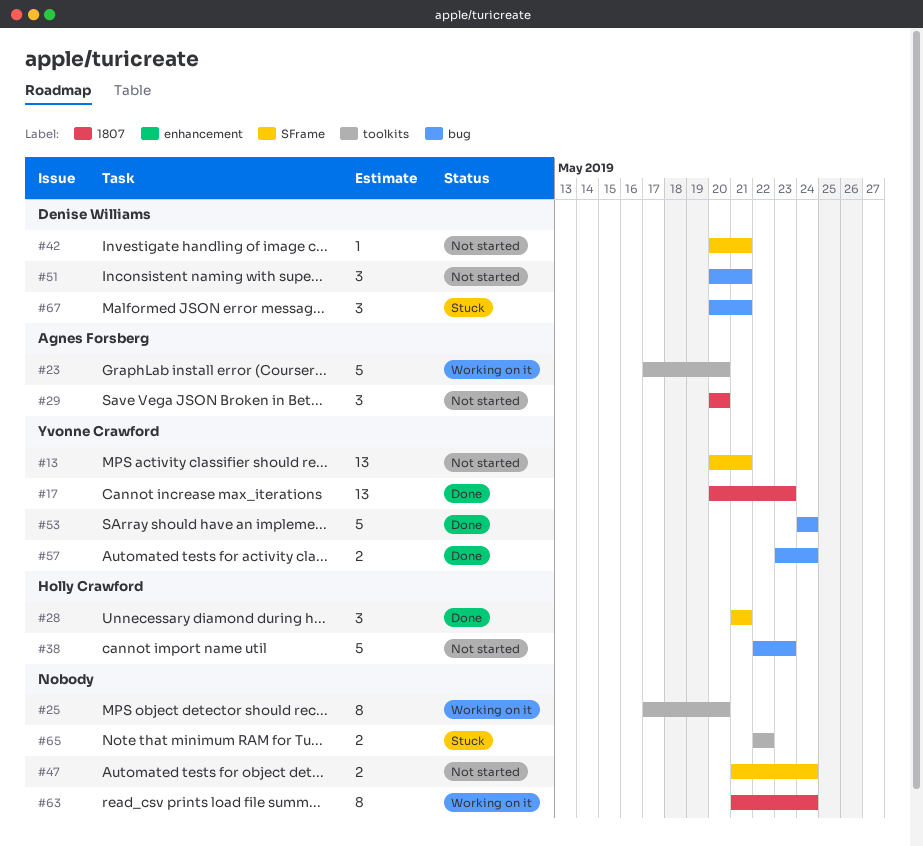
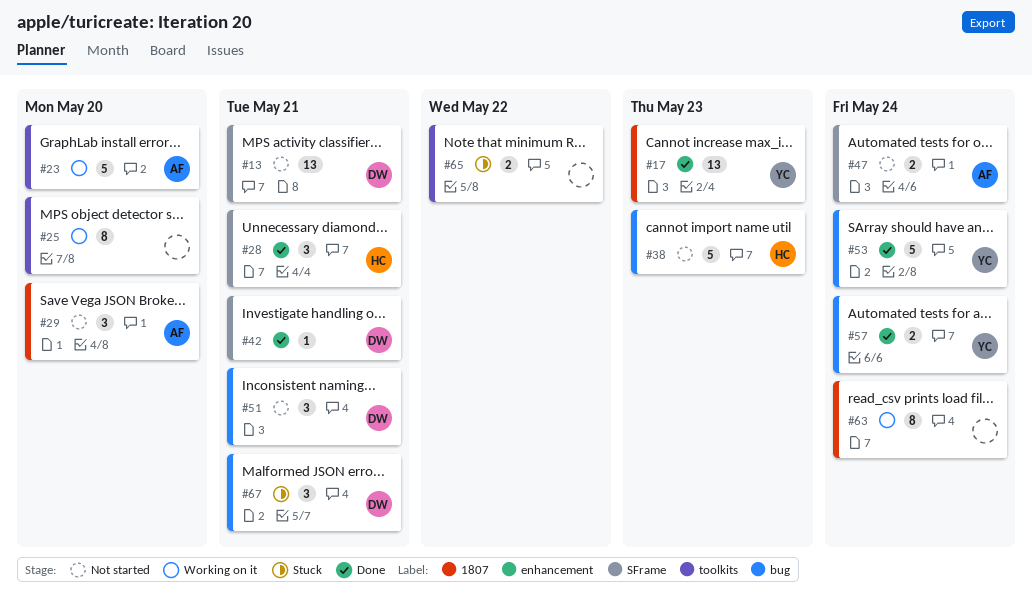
#13, owner: Yvonne Crawford -> Denise Williams
#42, status: Not started -> Done
#47, owner: none -> Agnes Forsberg

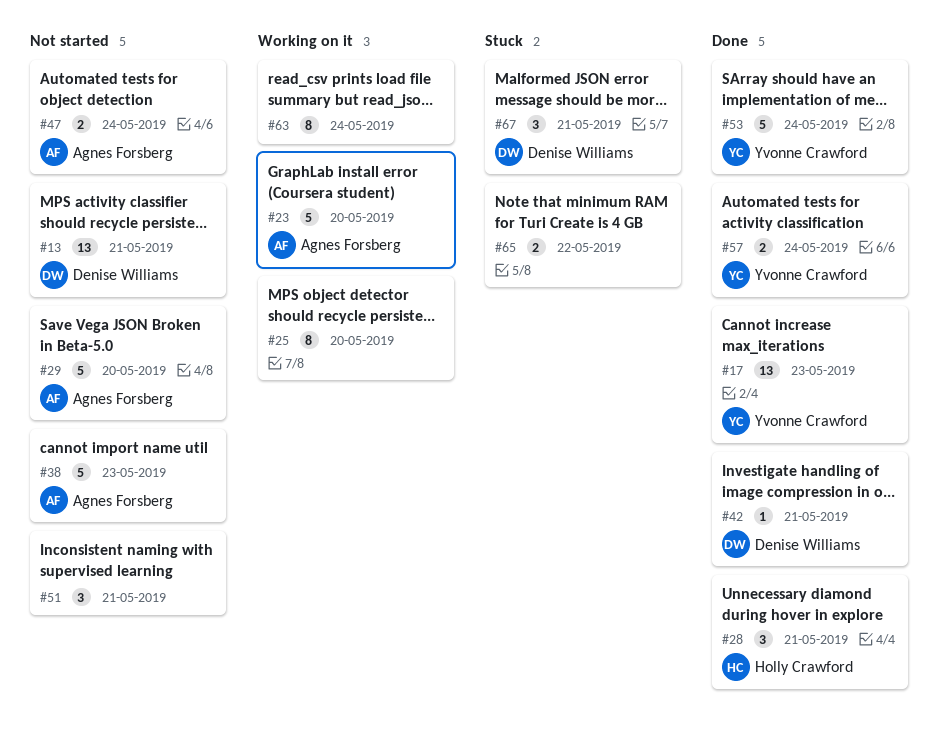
#29, estimate: 3 -> 5
#38, owner: Holly Crawford -> Agnes Forsberg
#51, owner: Denise Williams -> none

